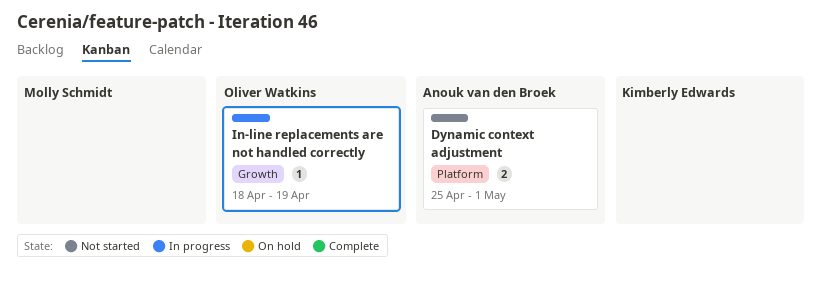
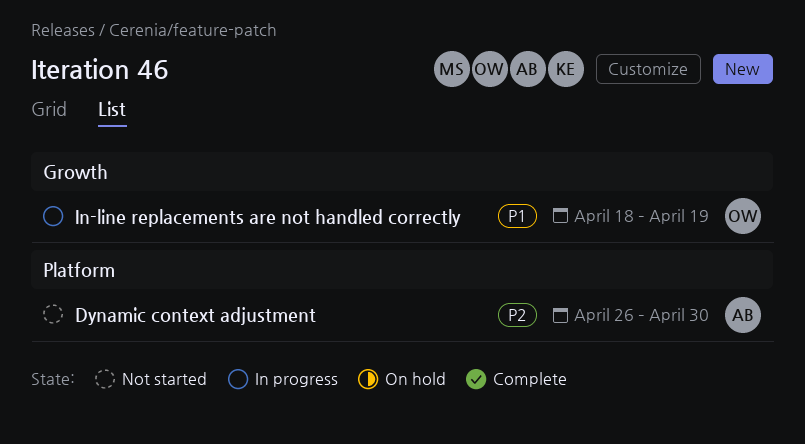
Dynamic context adjustment, start: Apr 25 -> Apr 26
Dynamic context adjustment, due: May 1 -> Apr 30

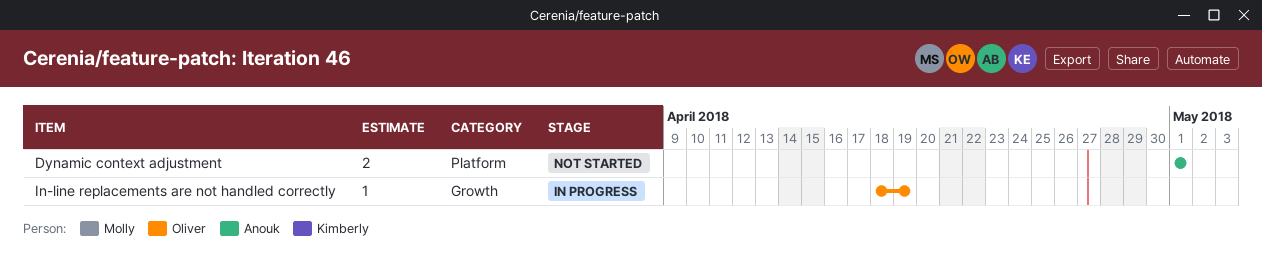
Dynamic context adjustment, start: Apr 26 -> May 1
Dynamic context adjustment, due: Apr 30 -> May 1

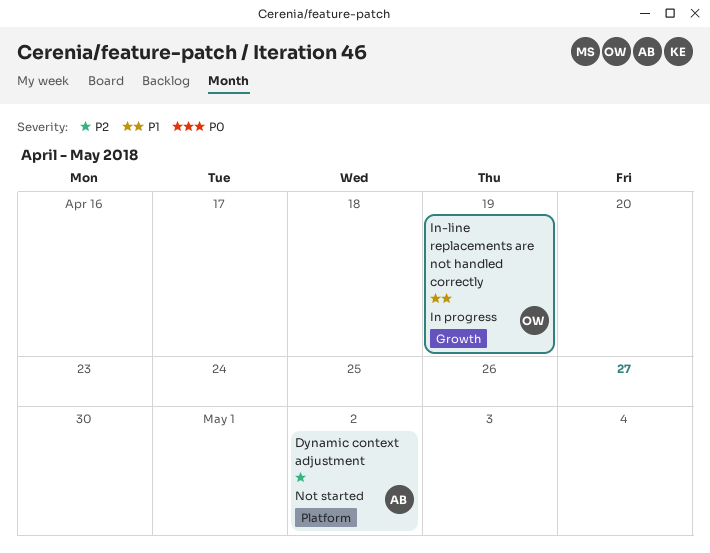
Dynamic context adjustment, due: May 1 -> May 2

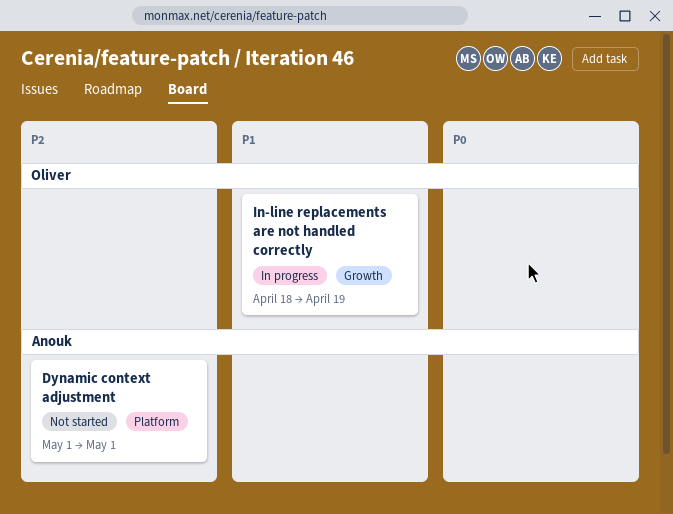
Dynamic context adjustment, due: May 2 -> May 1

